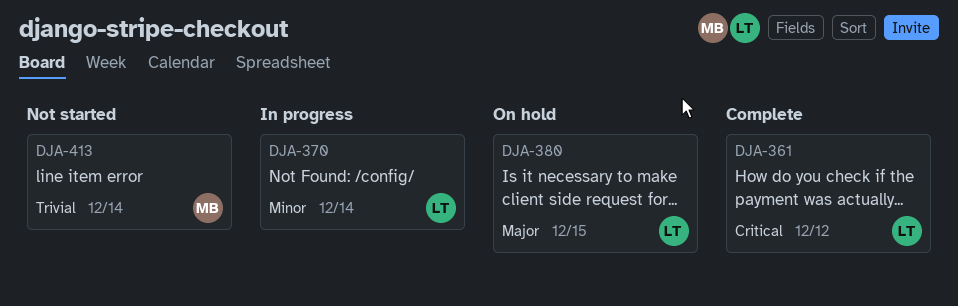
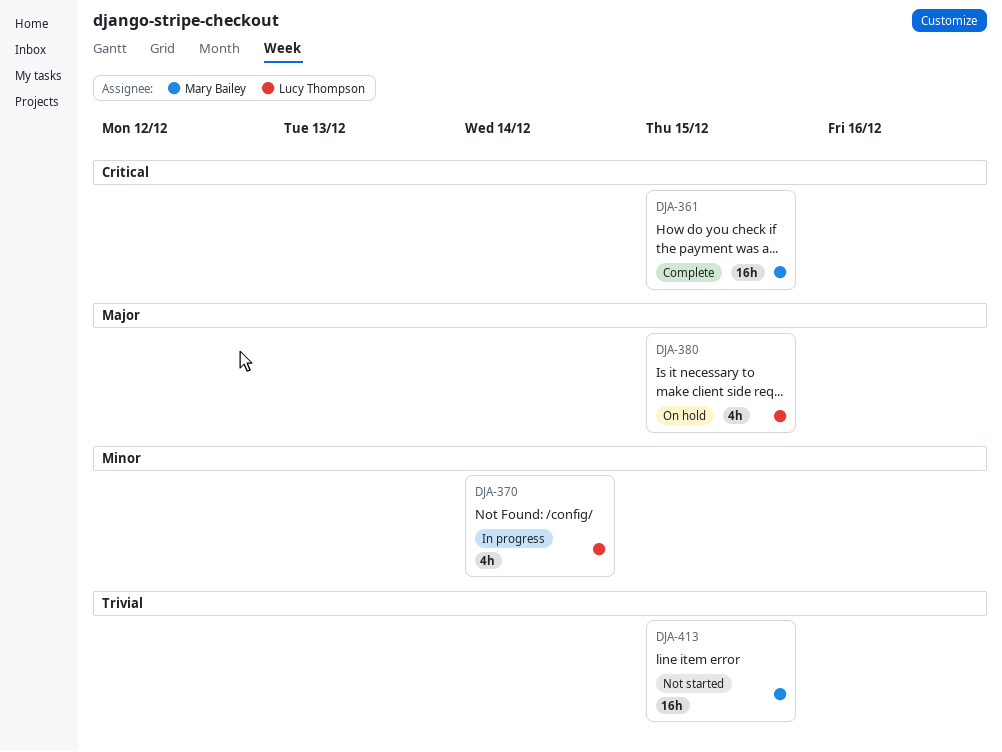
DJA-361, owner: Lucy Thompson -> Mary Bailey
DJA-361, due: Dec 12 -> Dec 15
DJA-413, due: Dec 14 -> Dec 15

